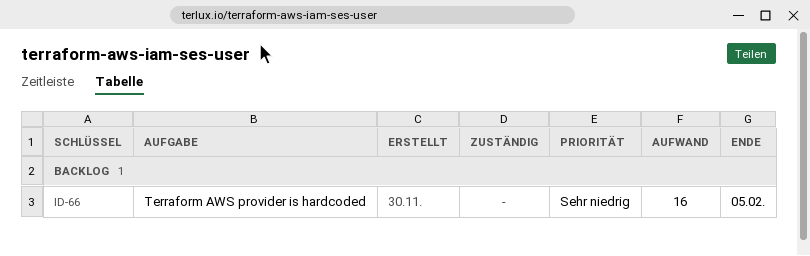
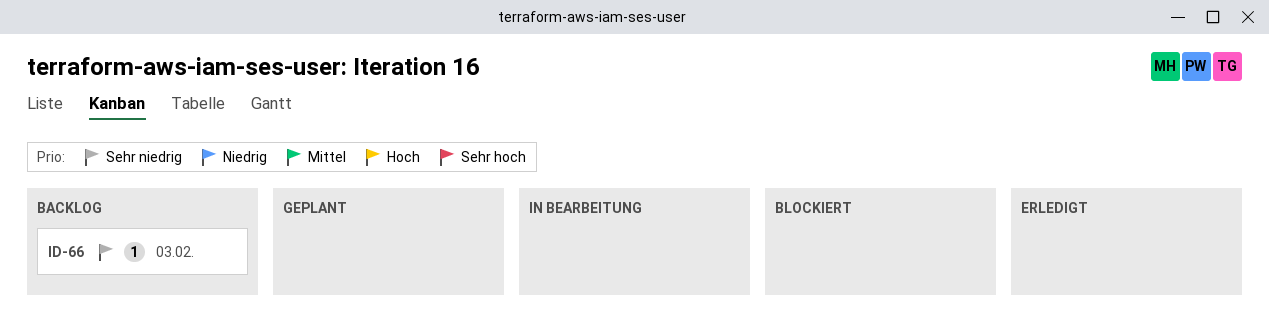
ID-66, estimate: 16 -> 1
ID-66, due: Feb 5 -> Feb 3

